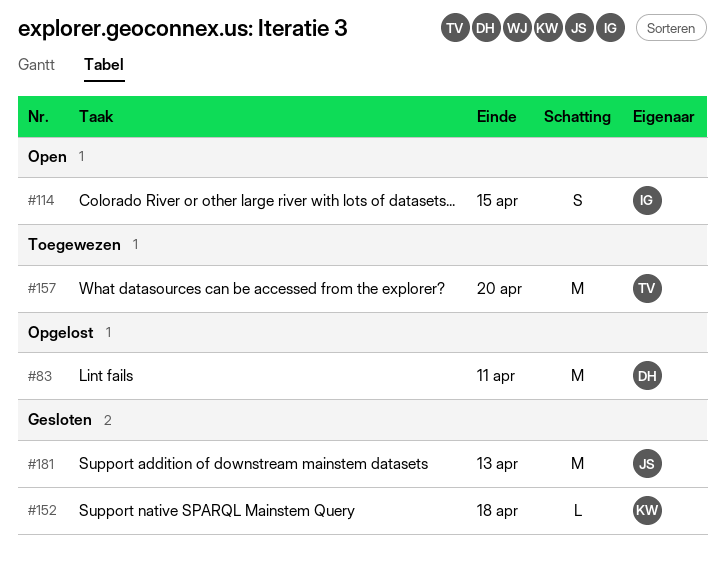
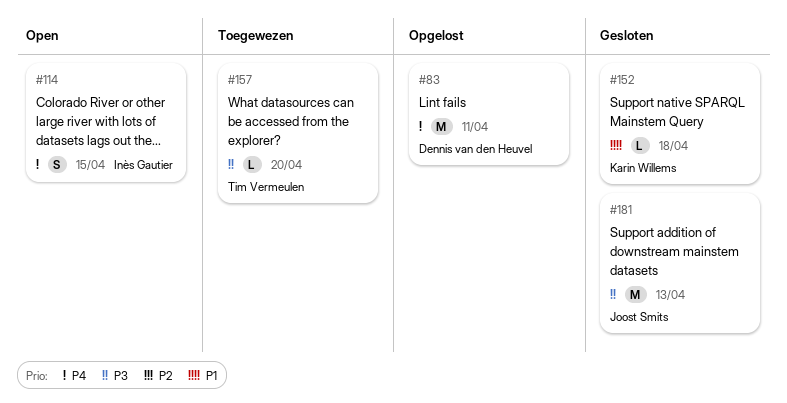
#157, estimate: M -> L

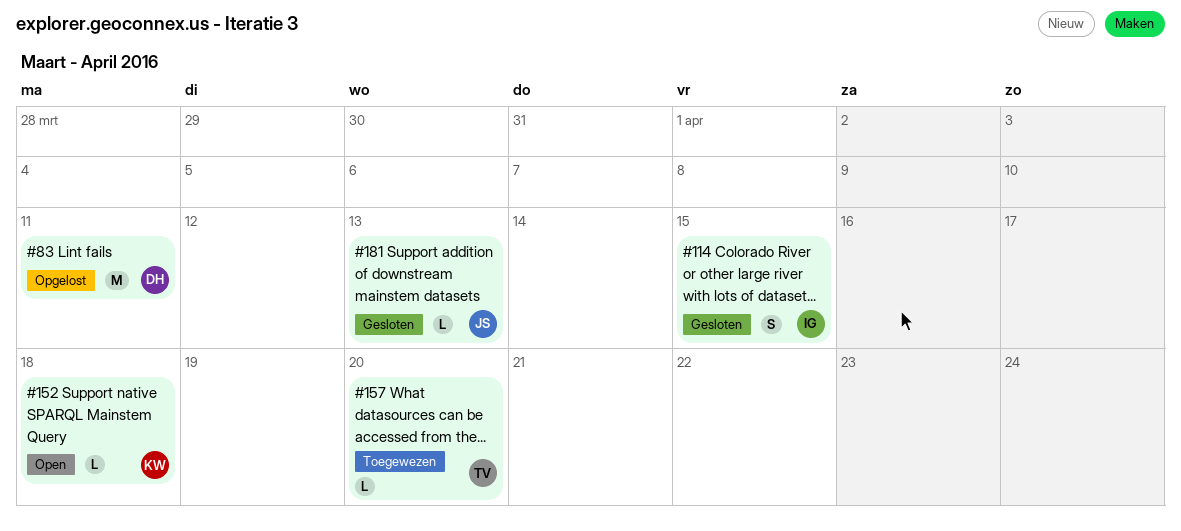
#114, status: Open -> Gesloten
#152, status: Gesloten -> Open
#181, estimate: M -> L

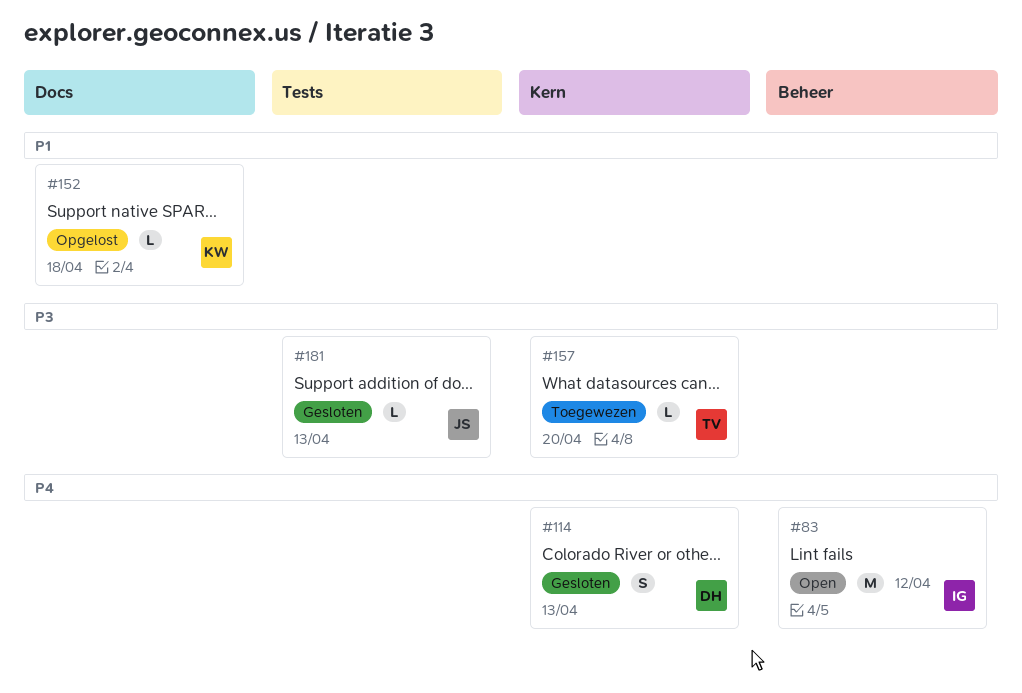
#83, status: Opgelost -> Open
#83, owner: DH -> IG
#83, due: Apr 11 -> Apr 12
#114, owner: IG -> DH
#114, due: Apr 15 -> Apr 13
#152, status: Open -> Opgelost

